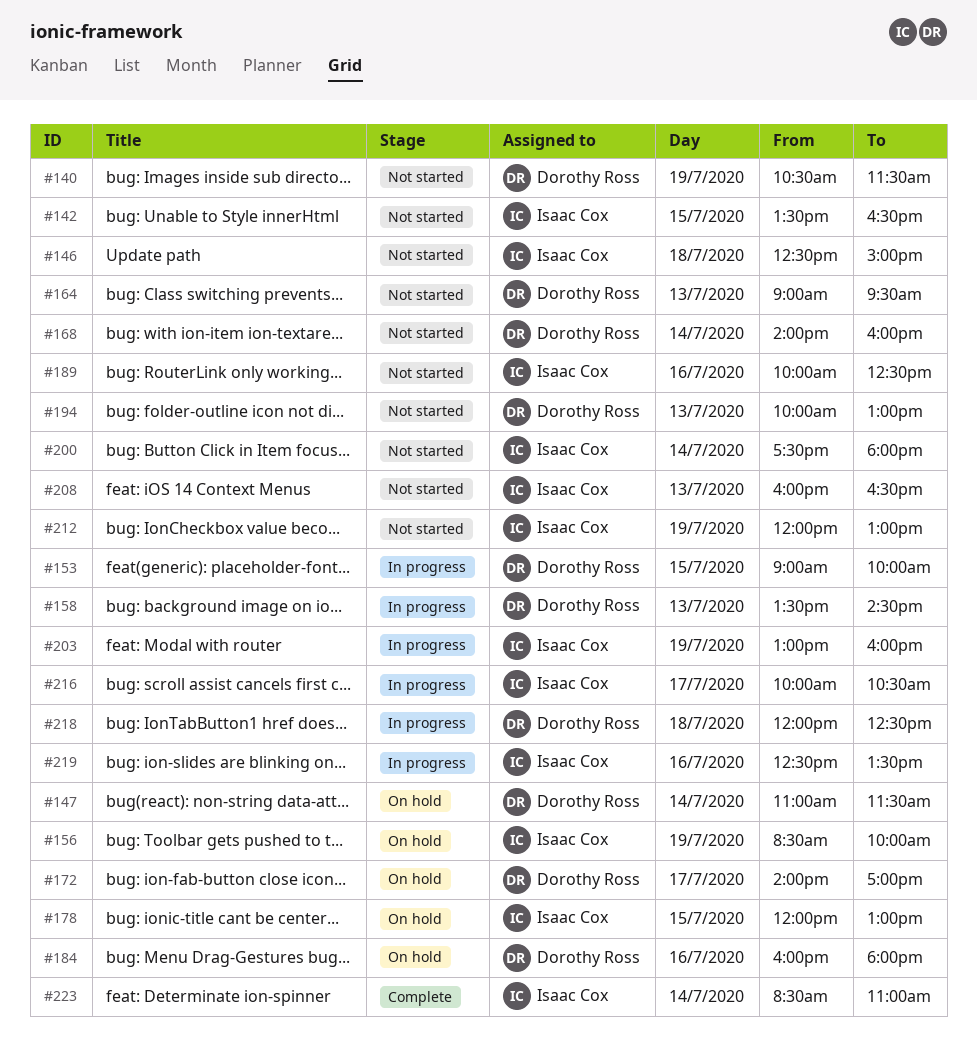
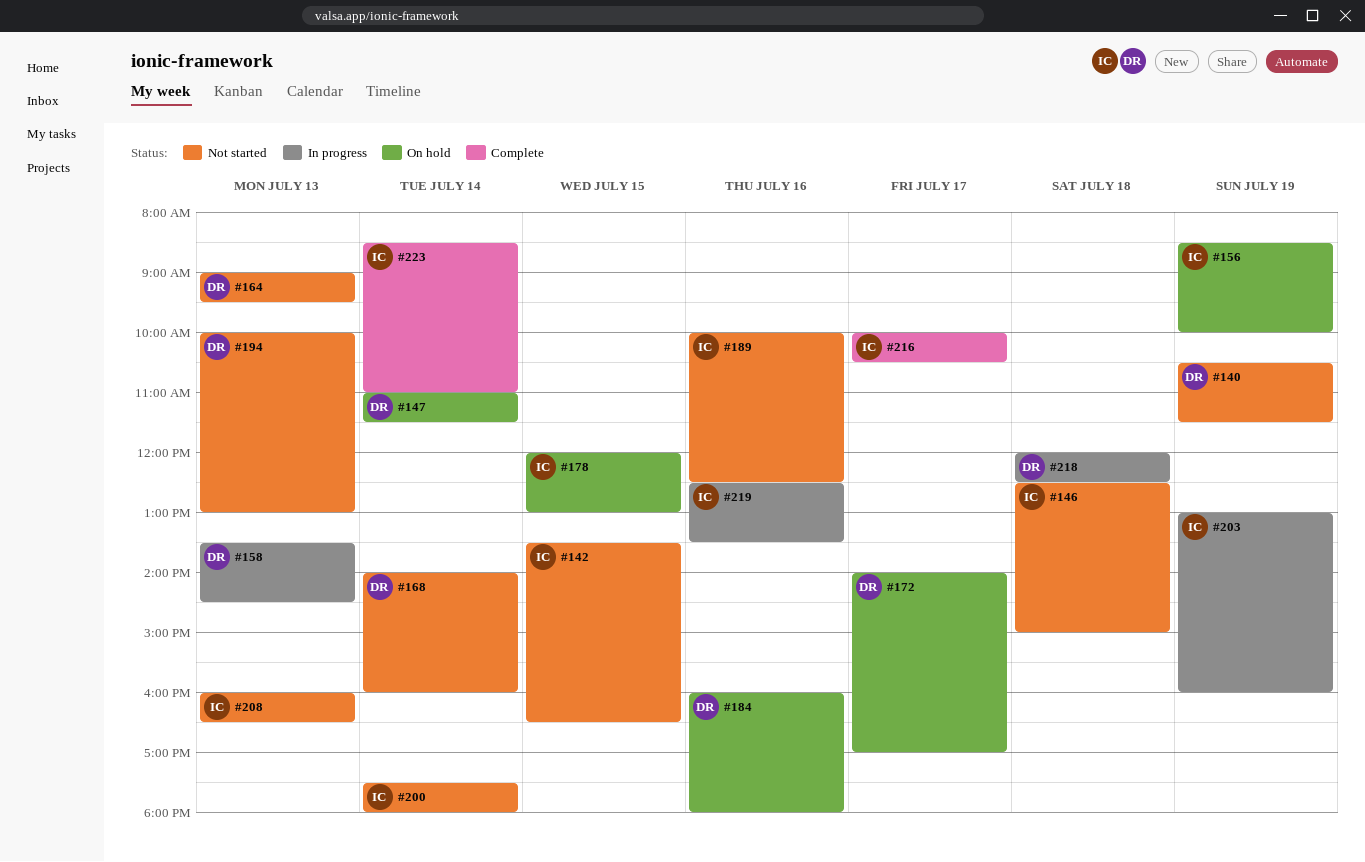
#153: present -> none
#212: present -> none
#216, status: In progress -> Complete

